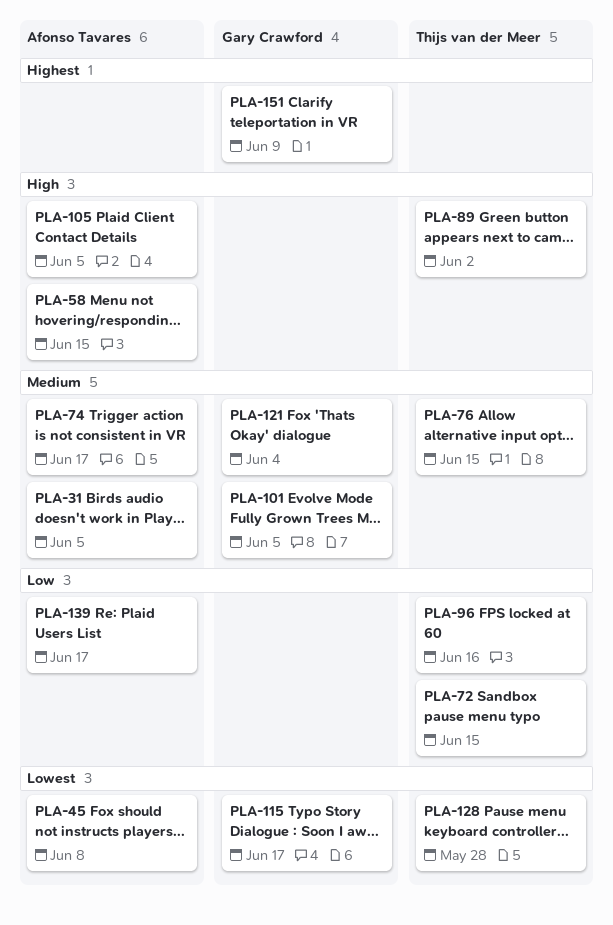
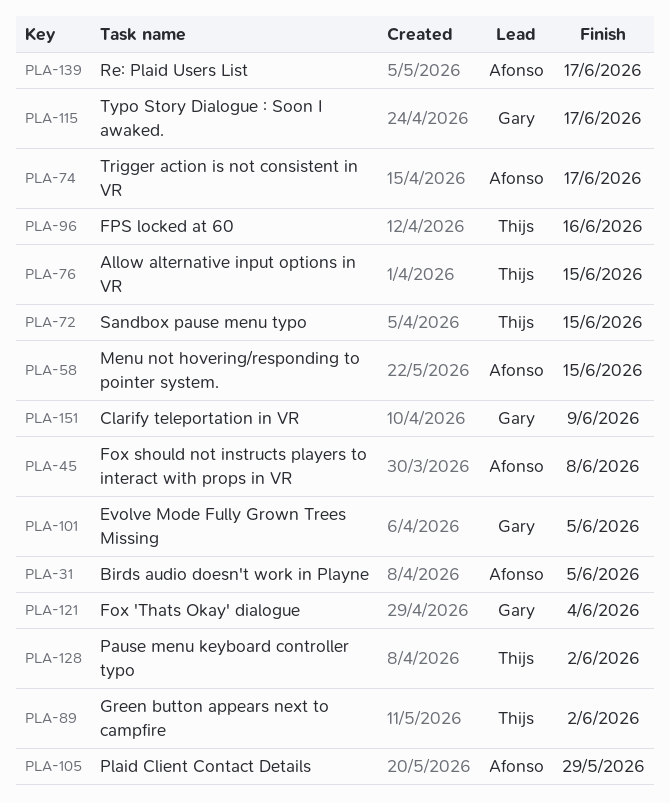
PLA-105, due: Jun 5 -> May 29
PLA-128, due: May 28 -> Jun 2

